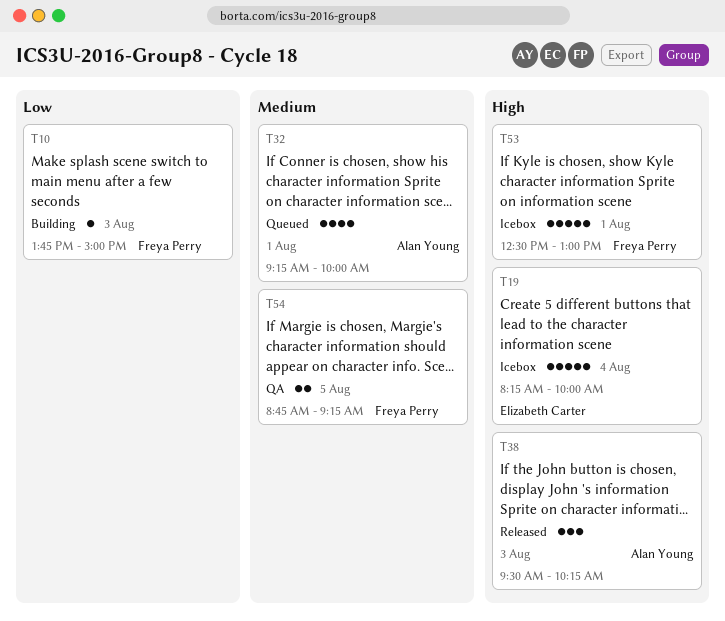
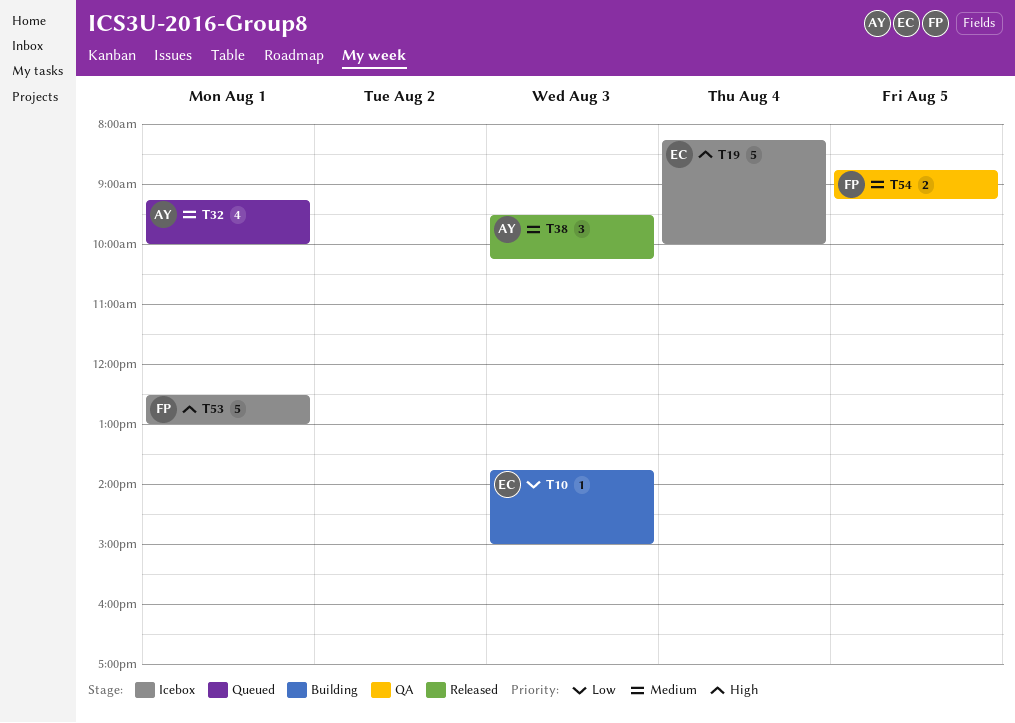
T10, owner: Freya Perry -> Elizabeth Carter
T38, priority: High -> Medium

